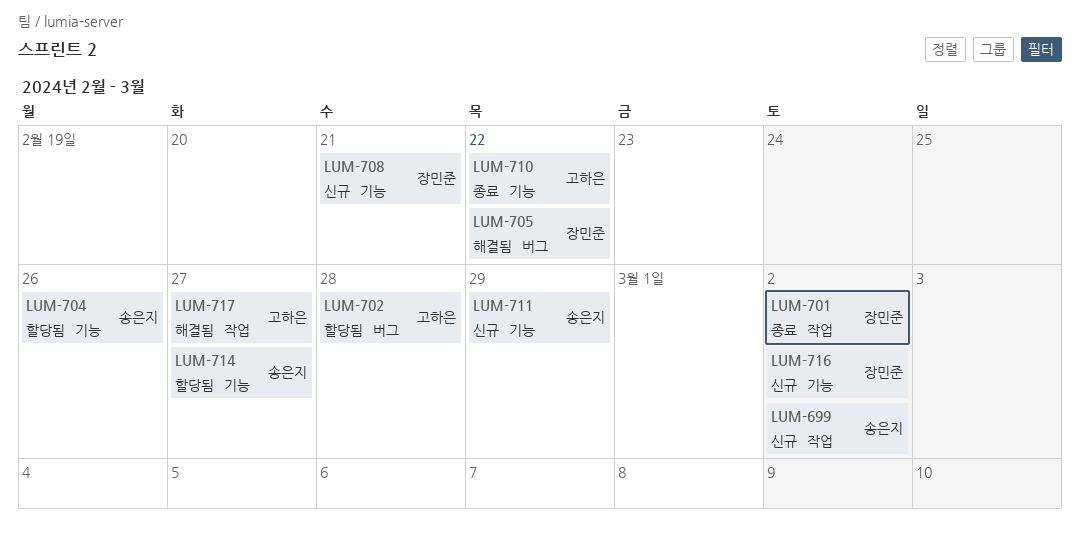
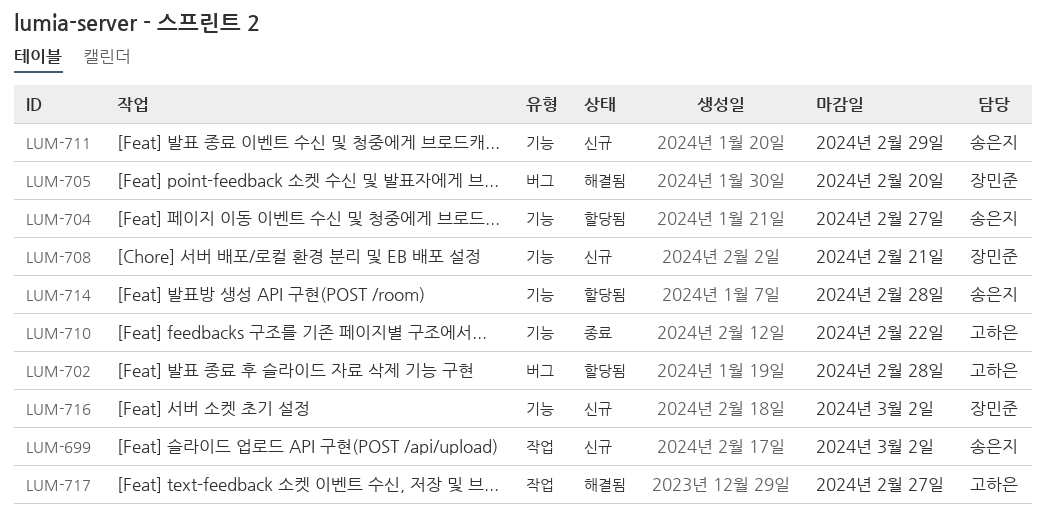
LUM-701: present -> none
LUM-704, due: Feb 26 -> Feb 27
LUM-705, due: Feb 22 -> Feb 20
LUM-714, due: Feb 27 -> Feb 28

